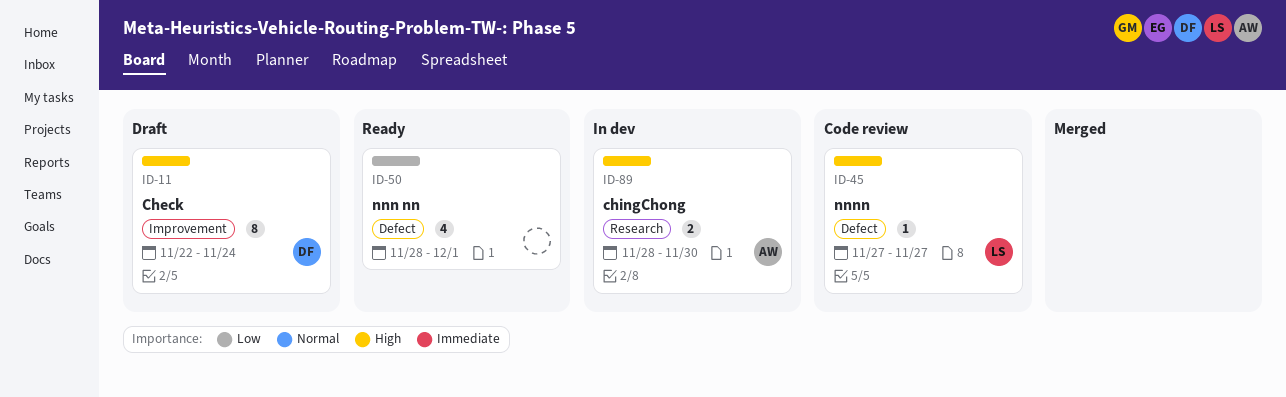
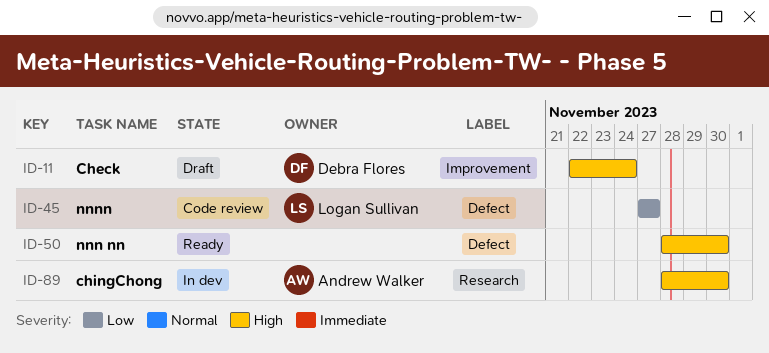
ID-45, priority: High -> Low
ID-50, priority: Low -> High
ID-50, due: Dec 1 -> Nov 30

